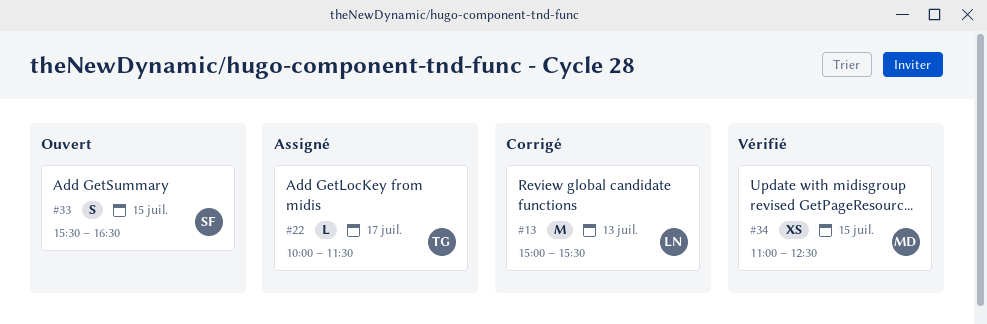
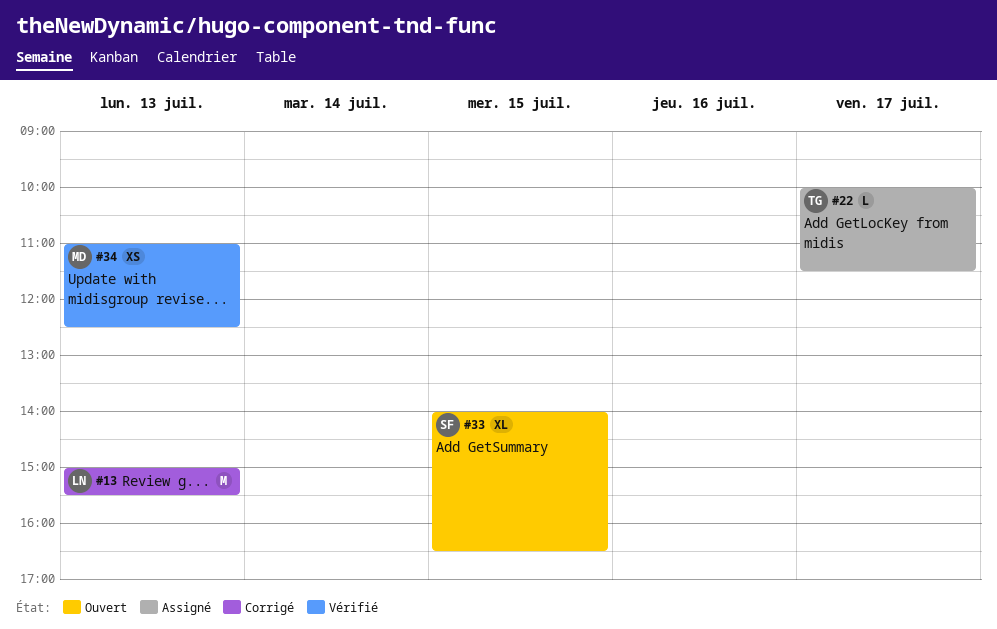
#33, estimate: S -> XL
#33, begins: 15:30 -> 14:00
#34, day: Jul 15 -> Jul 13

